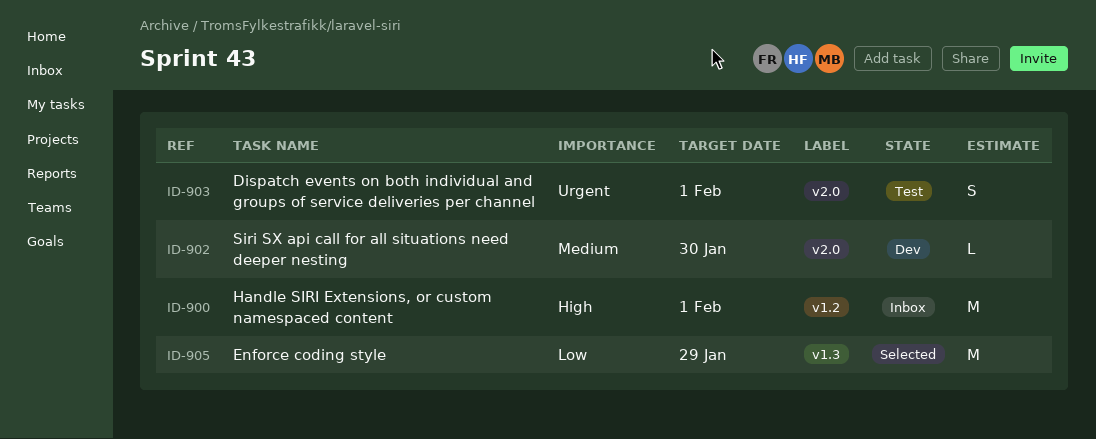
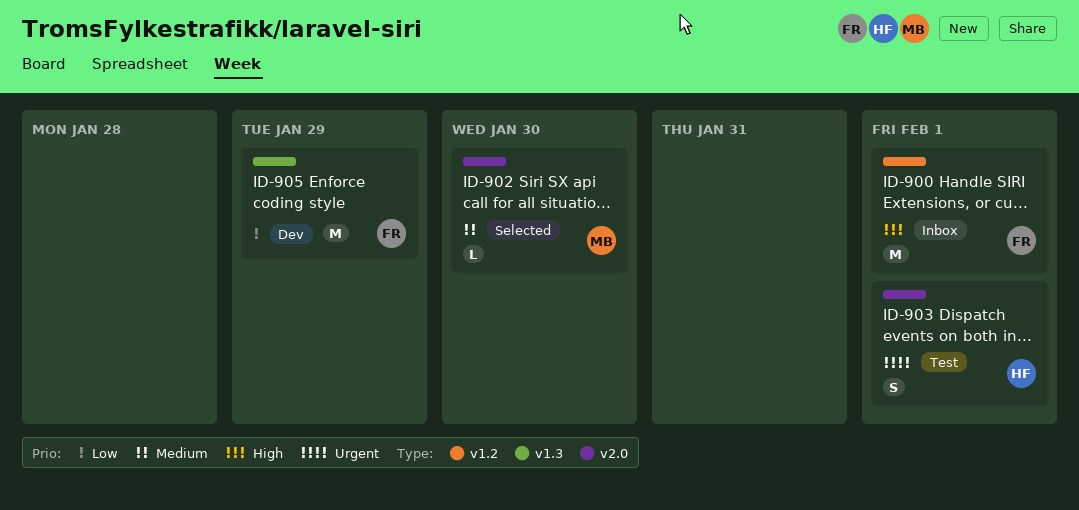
ID-902, status: Dev -> Selected
ID-905, status: Selected -> Dev

